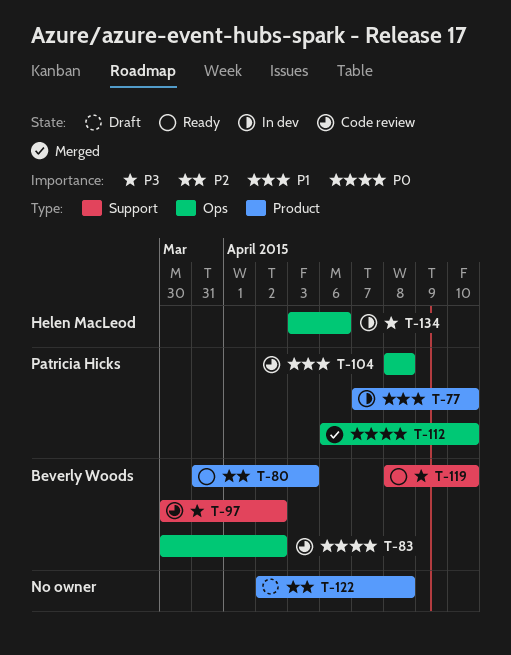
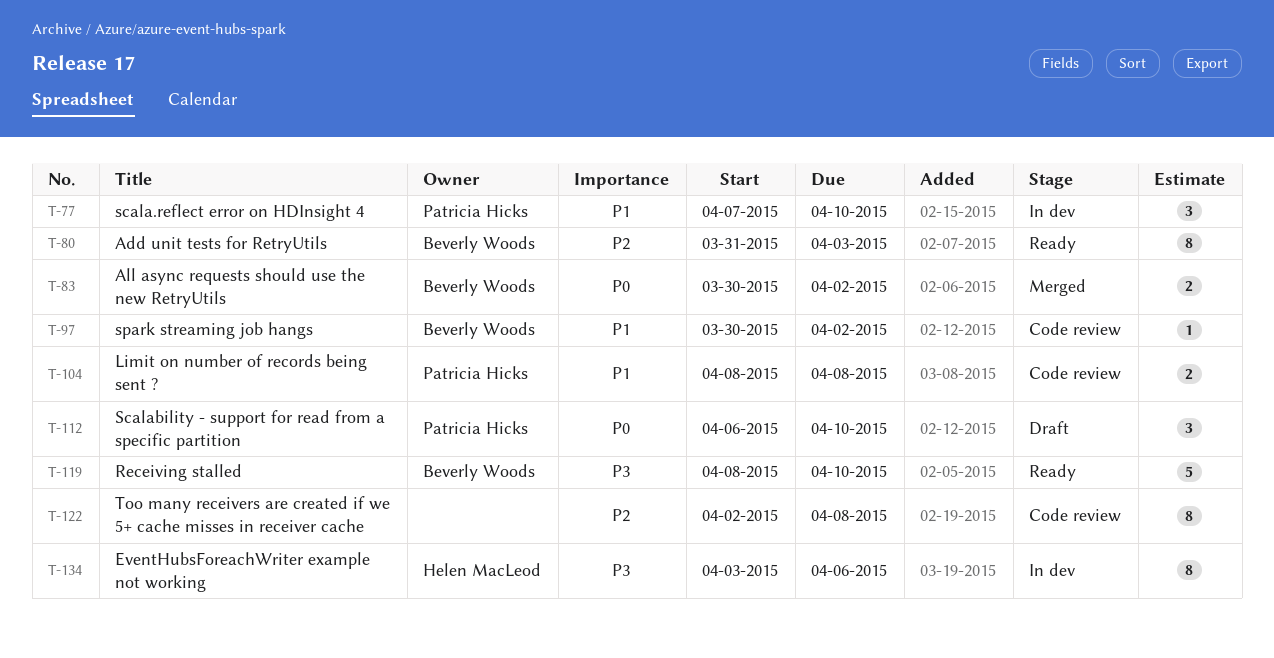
T-83, status: Code review -> Merged
T-97, priority: P3 -> P1
T-112, status: Merged -> Draft
T-122, status: Draft -> Code review

